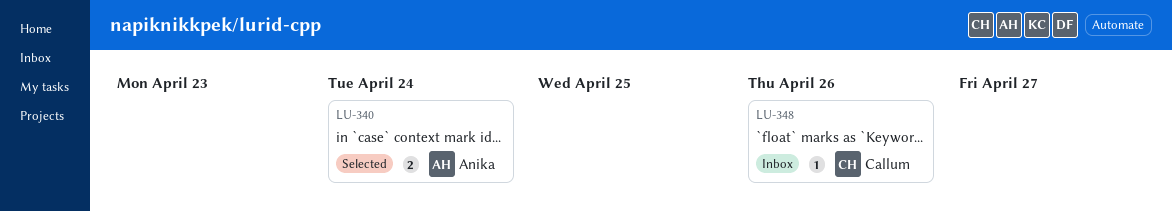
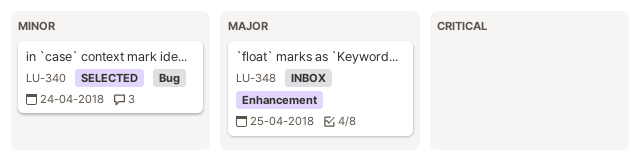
LU-348, due: Apr 26 -> Apr 25

